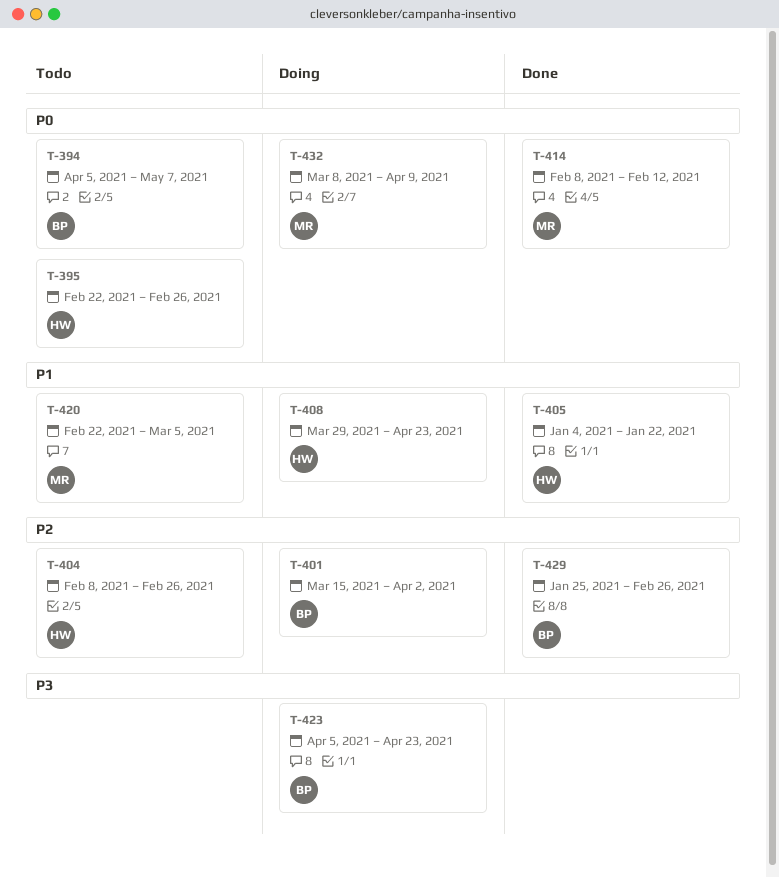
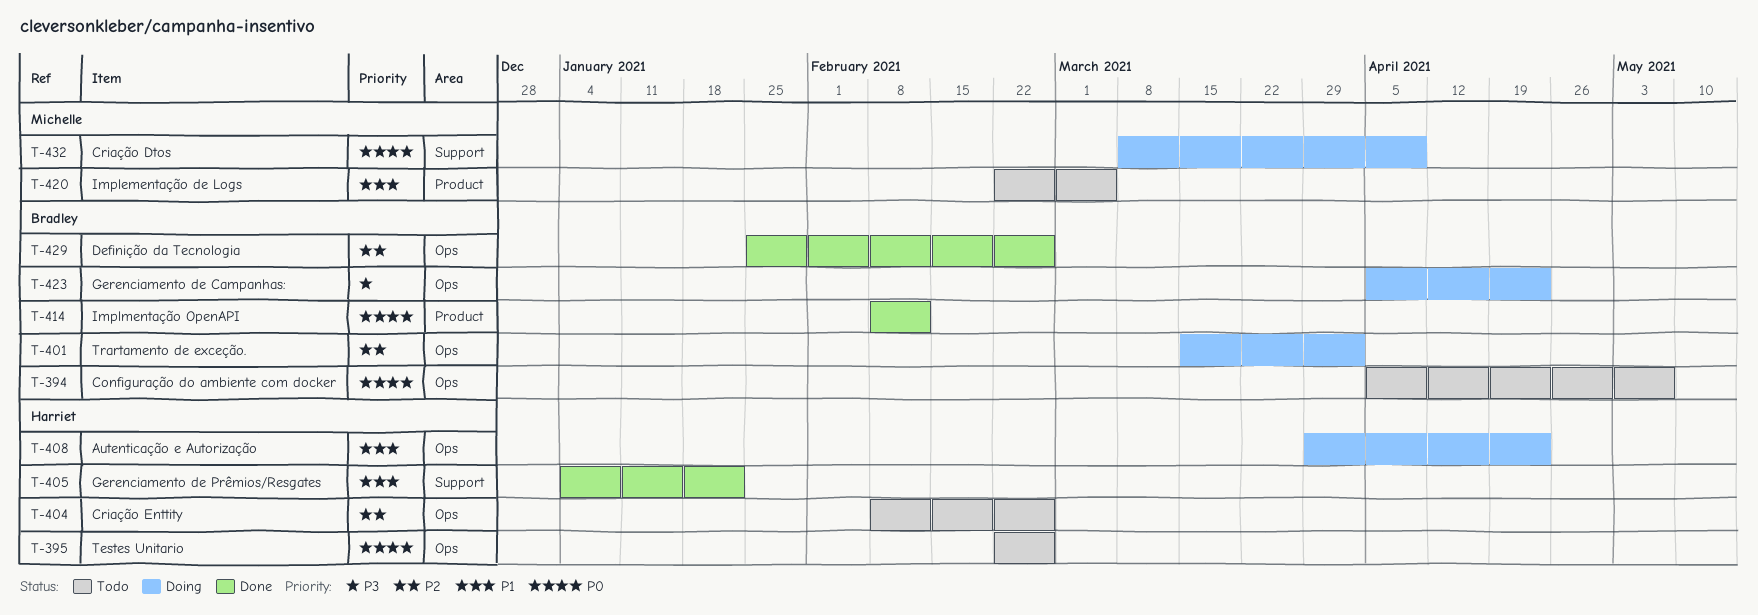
T-414, owner: Michelle -> Bradley

